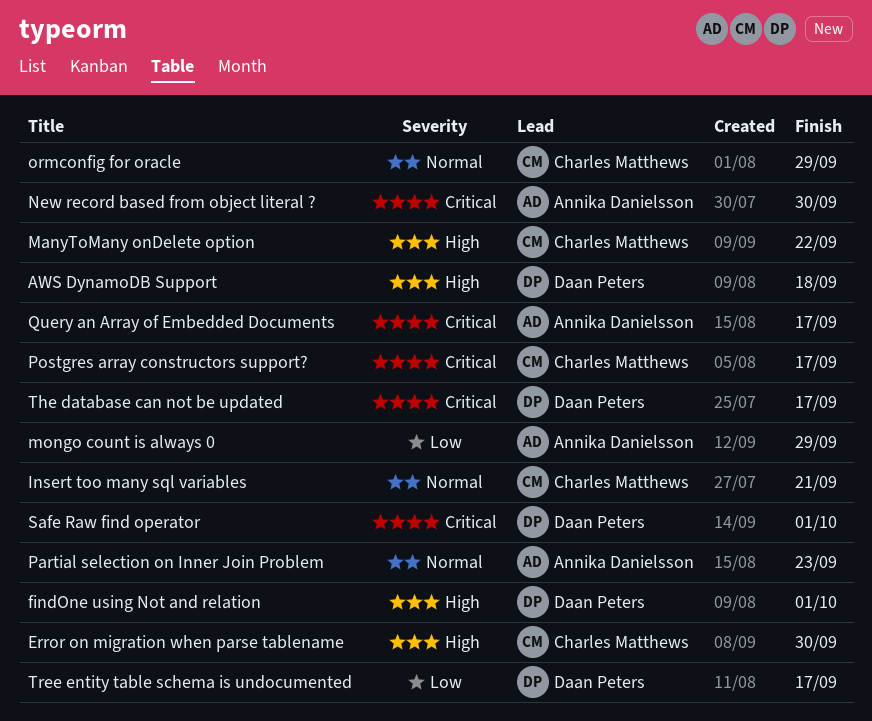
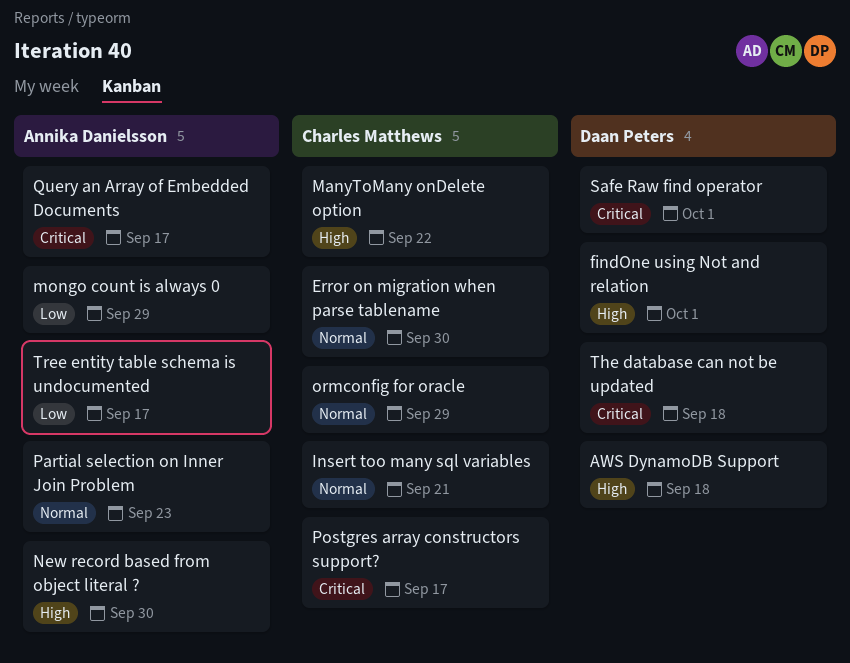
Error on migration when parse tablename, priority: High -> Normal
New record based from object literal ?, priority: Critical -> High
The database can not be updated, due: Sep 17 -> Sep 18
Tree entity table schema is undocumented, owner: Daan Peters -> Annika Danielsson

